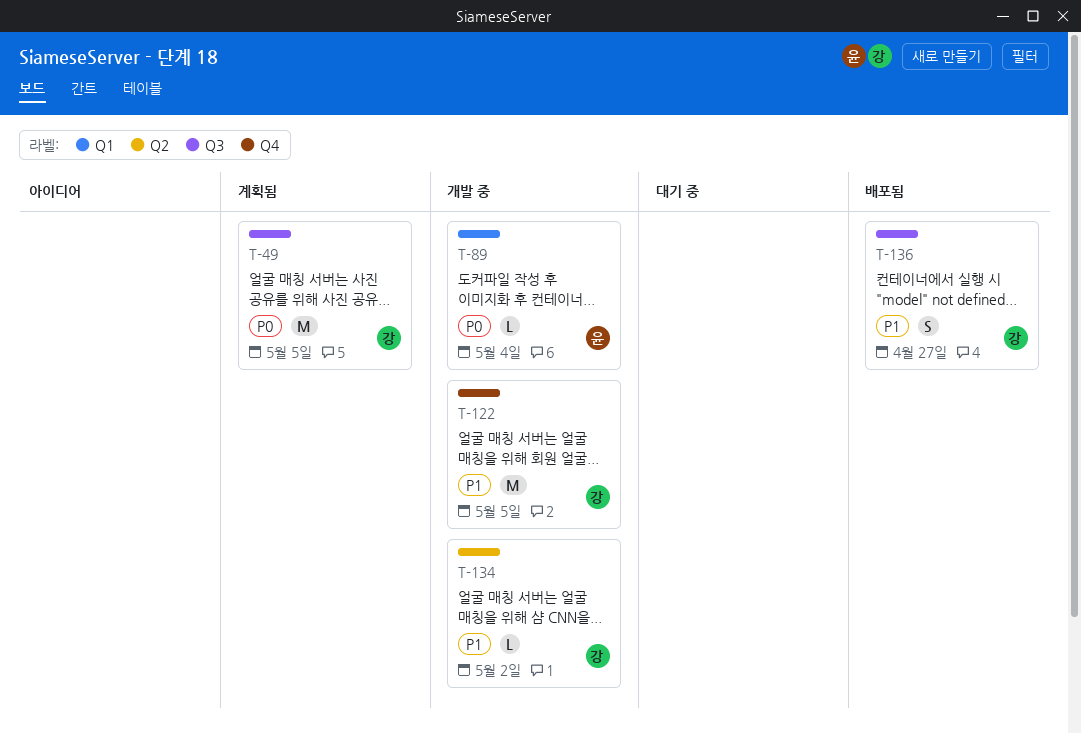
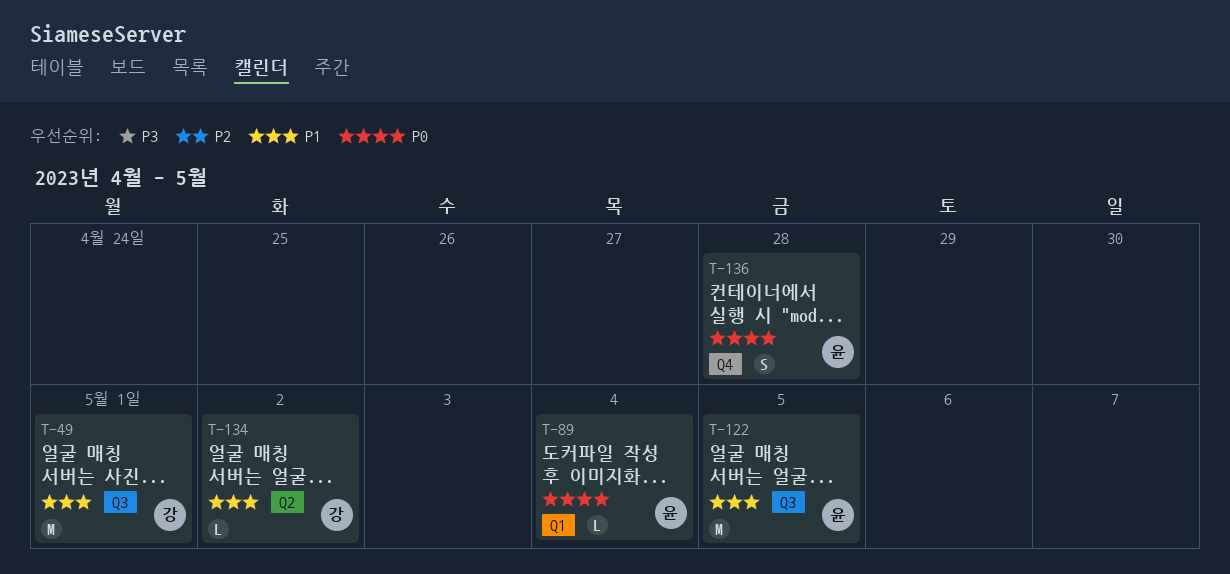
T-49, priority: P0 -> P1
T-49, due: May 5 -> May 1
T-122, owner: 강 -> 윤
T-122, label: Q4 -> Q3
T-136, owner: 강 -> 윤
T-136, priority: P1 -> P0
T-136, label: Q3 -> Q4
T-136, due: Apr 27 -> Apr 28

